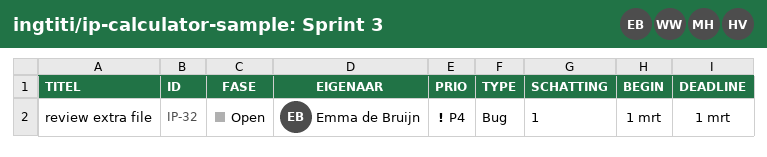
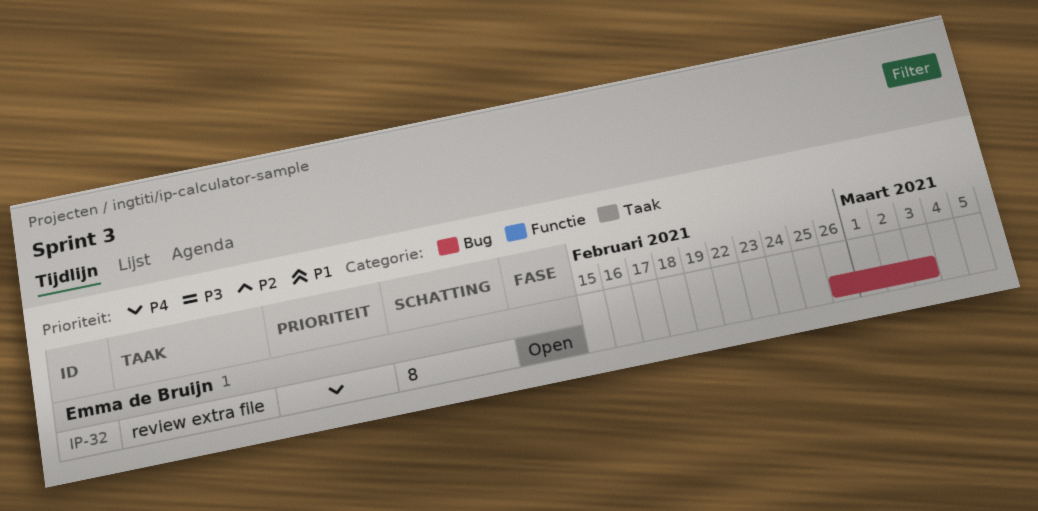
IP-32, estimate: 1 -> 8
IP-32, start: Mar 1 -> Feb 26
IP-32, due: Mar 1 -> Mar 3

